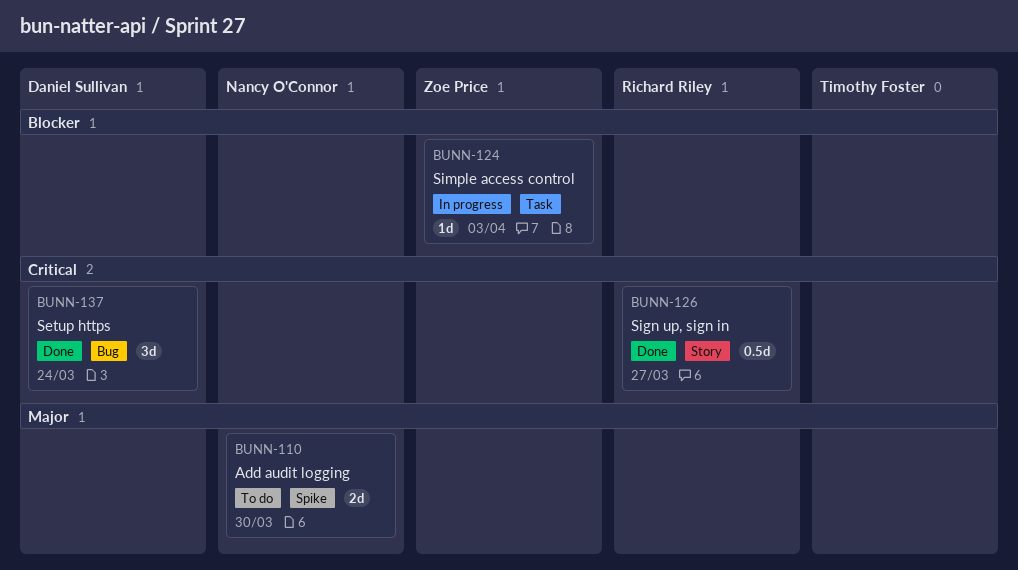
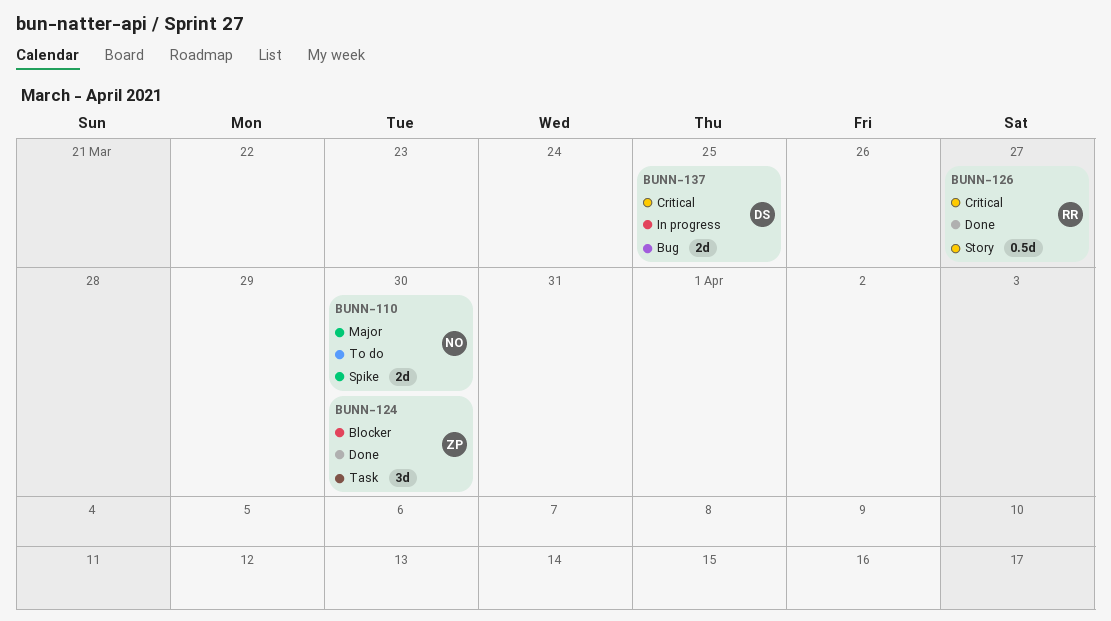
BUNN-124, status: In progress -> Done
BUNN-124, estimate: 1d -> 3d
BUNN-124, due: Apr 3 -> Mar 30
BUNN-137, status: Done -> In progress
BUNN-137, estimate: 3d -> 2d
BUNN-137, due: Mar 24 -> Mar 25

